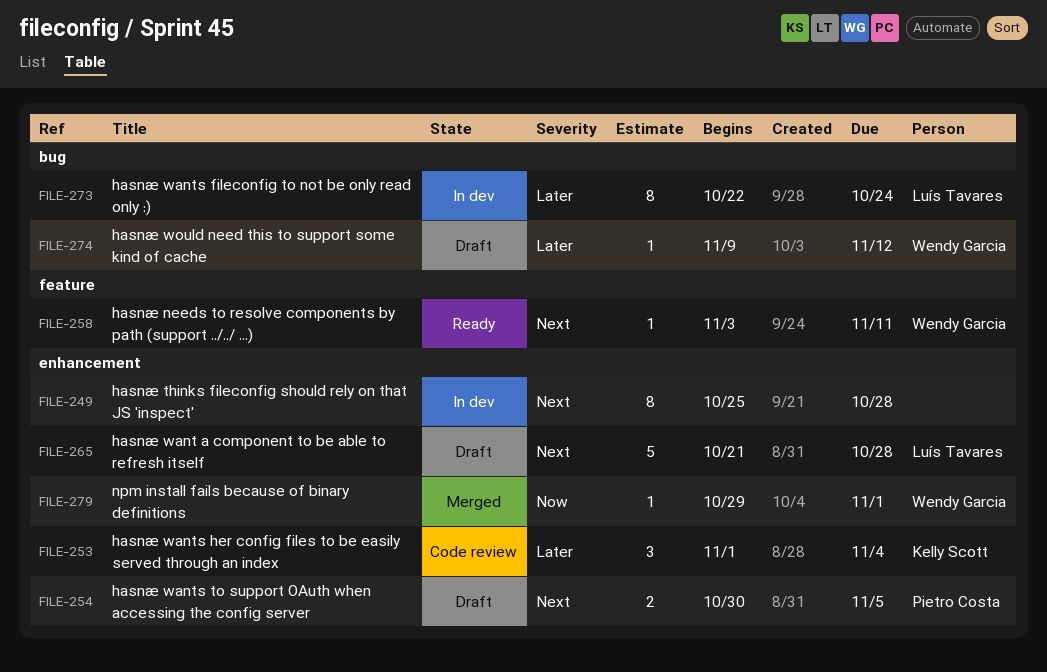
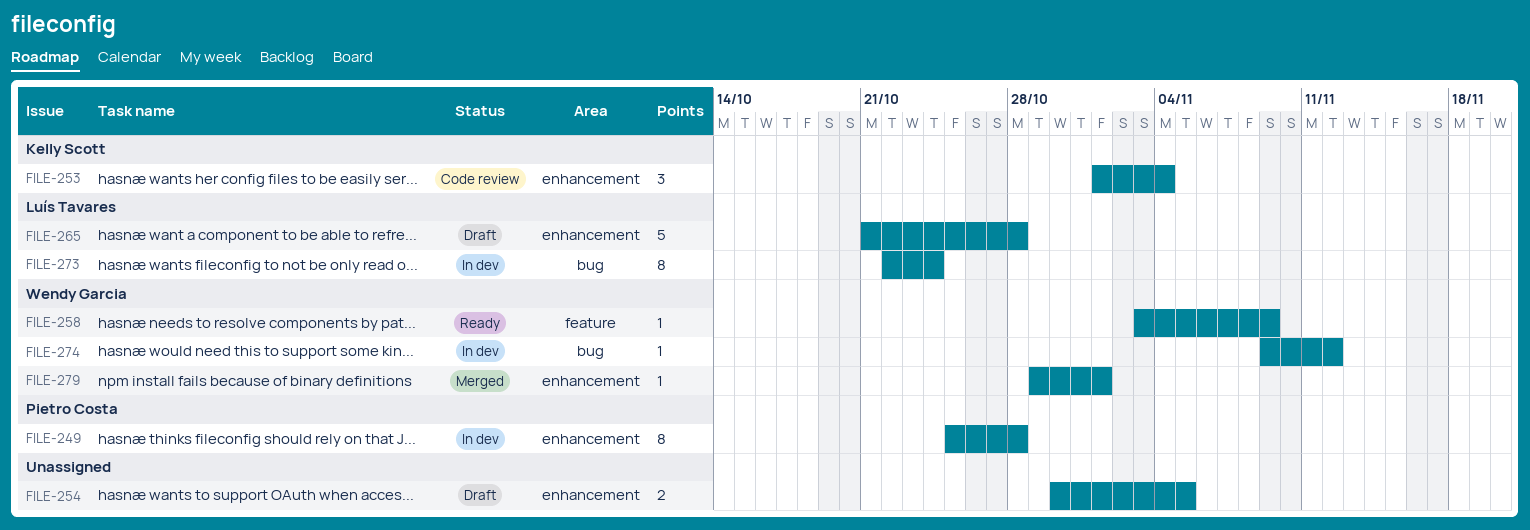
FILE-249, owner: none -> Pietro Costa
FILE-254, owner: Pietro Costa -> none
FILE-258, due: Nov 11 -> Nov 9
FILE-274, status: Draft -> In dev

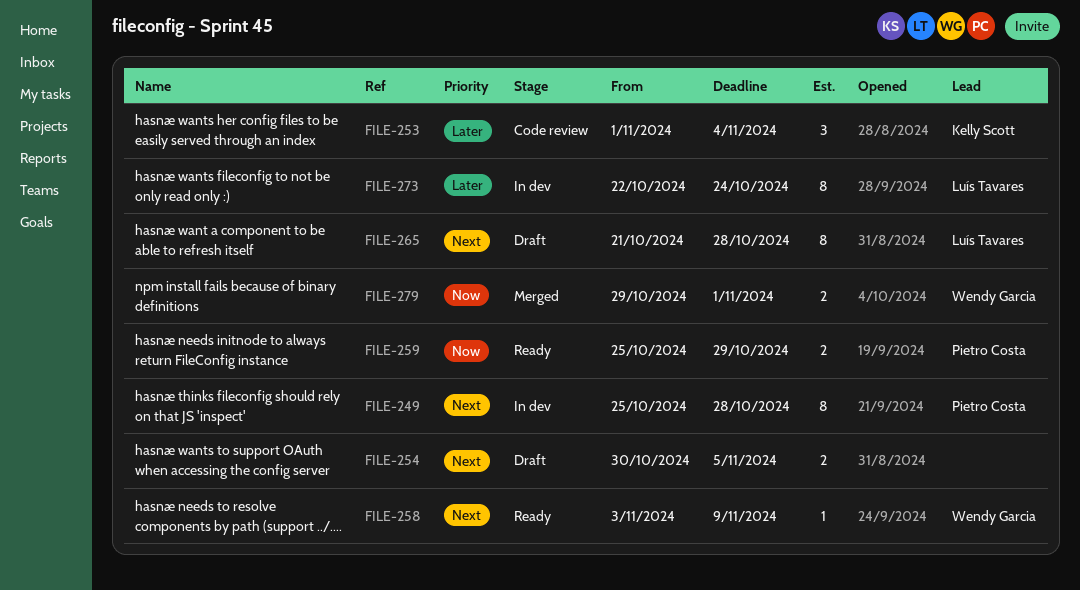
FILE-259: none -> present
FILE-265, estimate: 5 -> 8
FILE-274: present -> none
FILE-279, estimate: 1 -> 2

